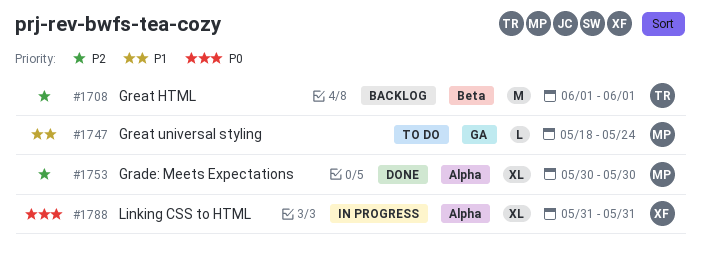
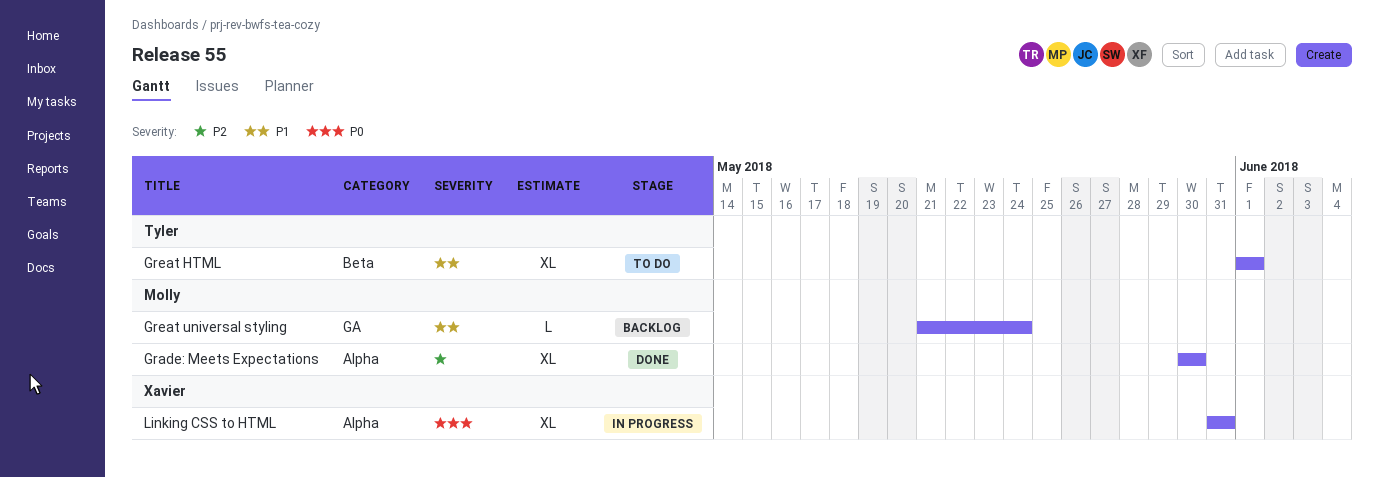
Great HTML, status: Backlog -> To do
Great HTML, priority: P2 -> P1
Great HTML, estimate: M -> XL
Great universal styling, status: To do -> Backlog
Great universal styling, start: May 18 -> May 21

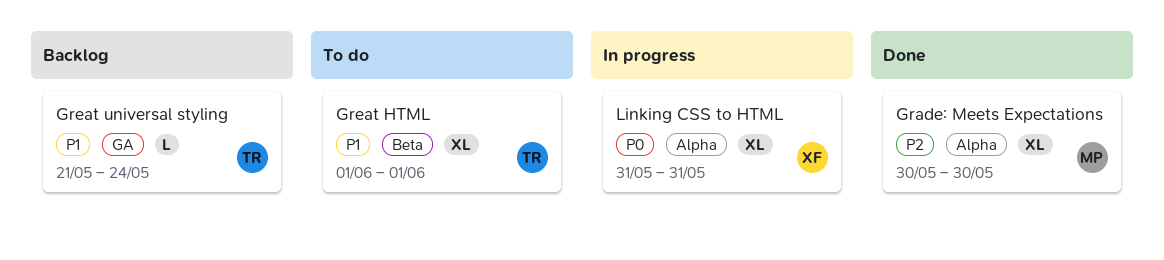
Great universal styling, owner: Molly -> Tyler

